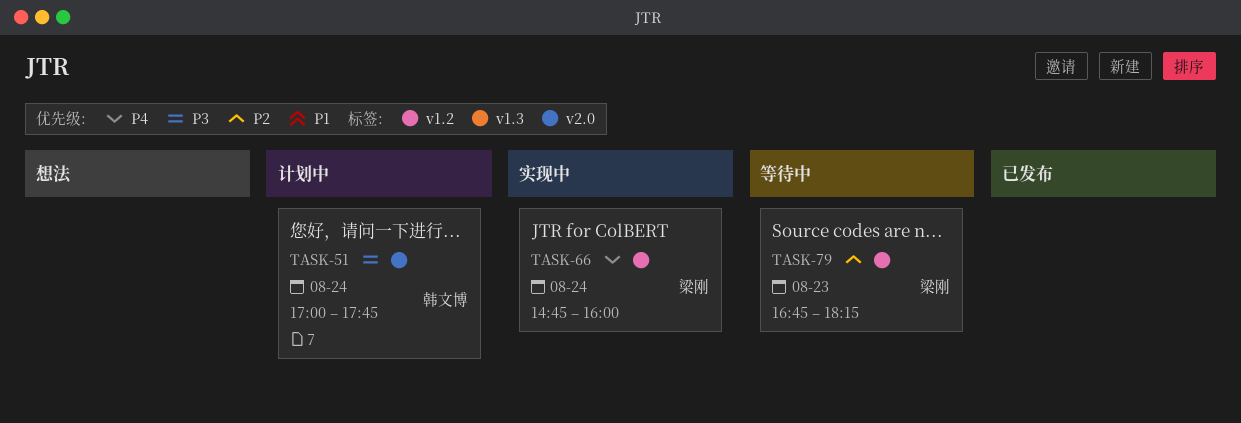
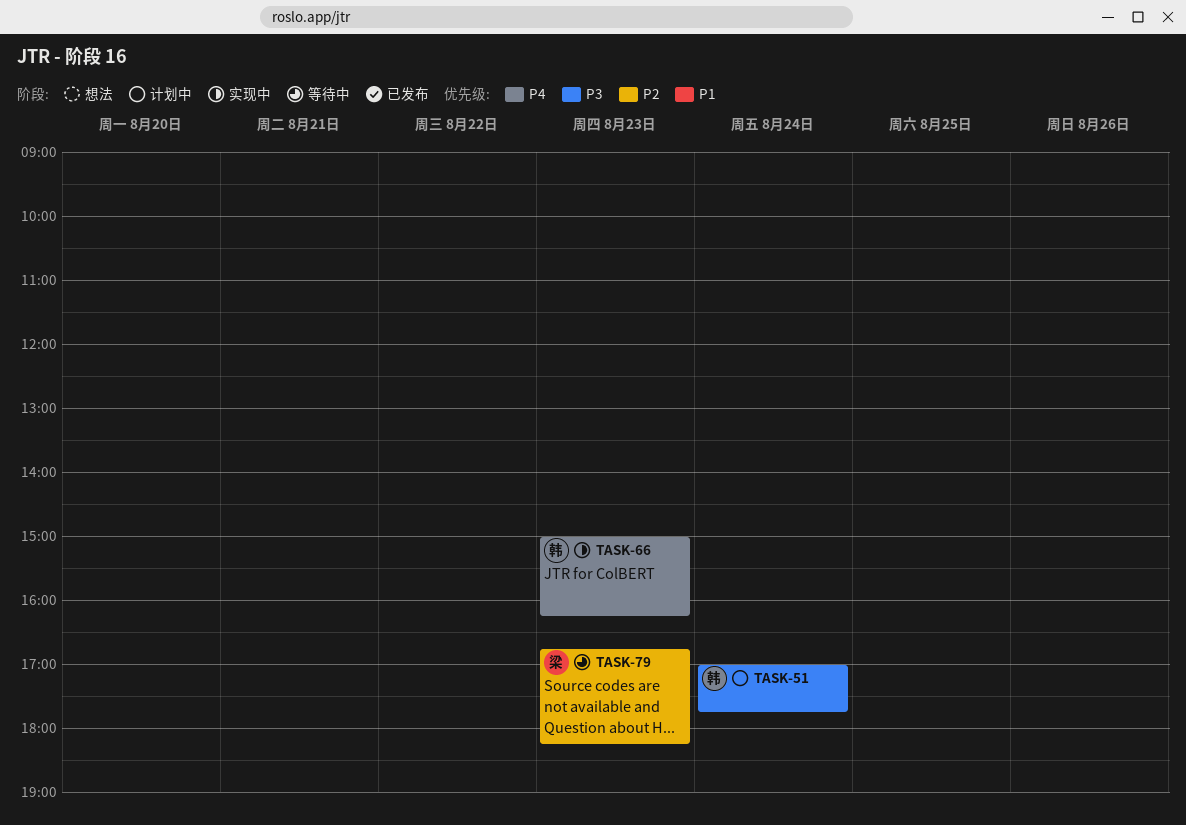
TASK-66, owner: 梁刚 -> 韩文博
TASK-66, day: Aug 24 -> Aug 23
TASK-66, begins: 14:45 -> 15:00
TASK-66, ends: 16:00 -> 16:15

